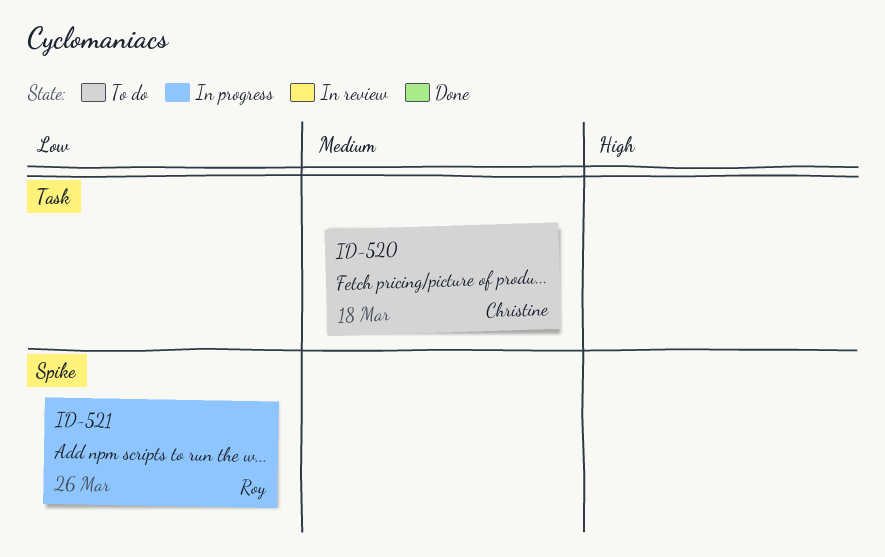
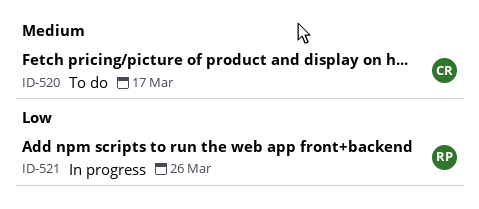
ID-520, due: Mar 18 -> Mar 17

